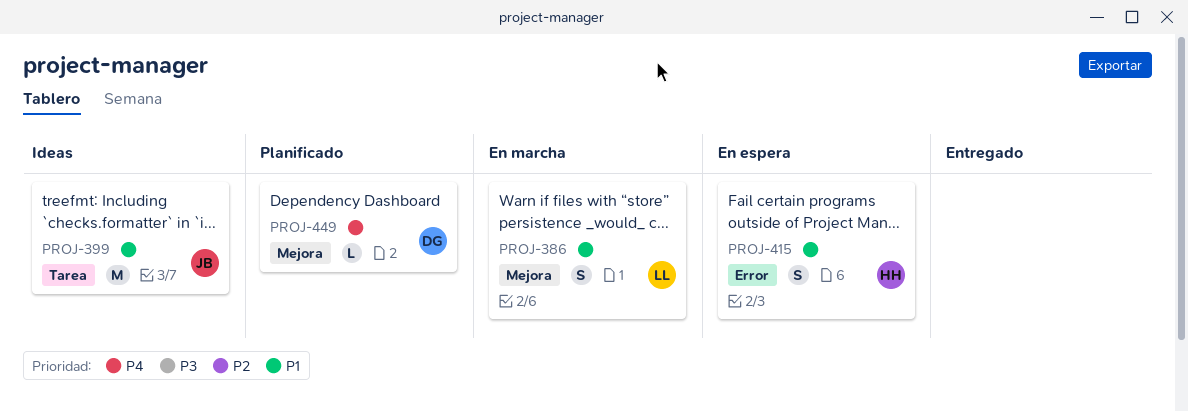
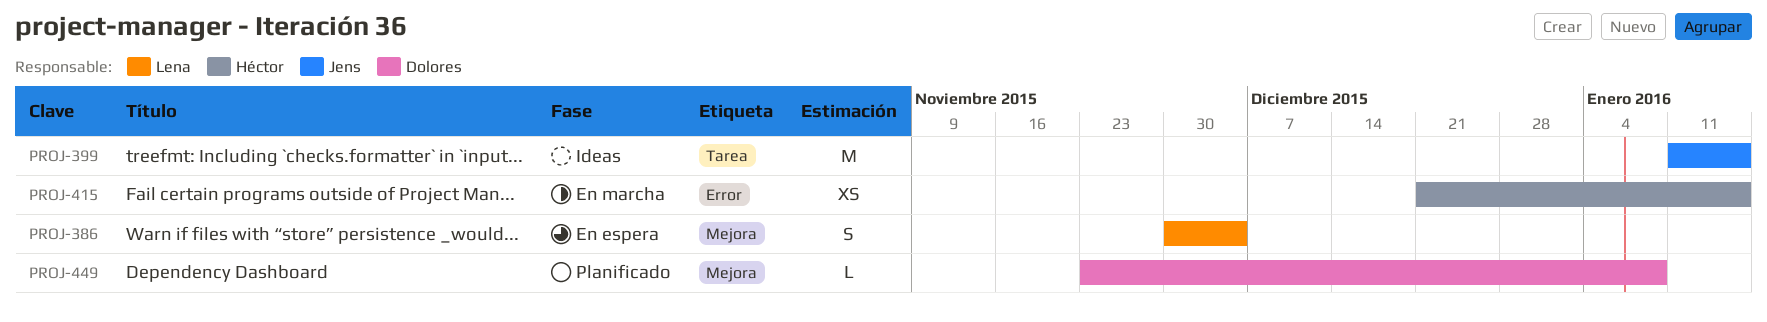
PROJ-386, status: En marcha -> En espera
PROJ-415, status: En espera -> En marcha
PROJ-415, estimate: S -> XS

